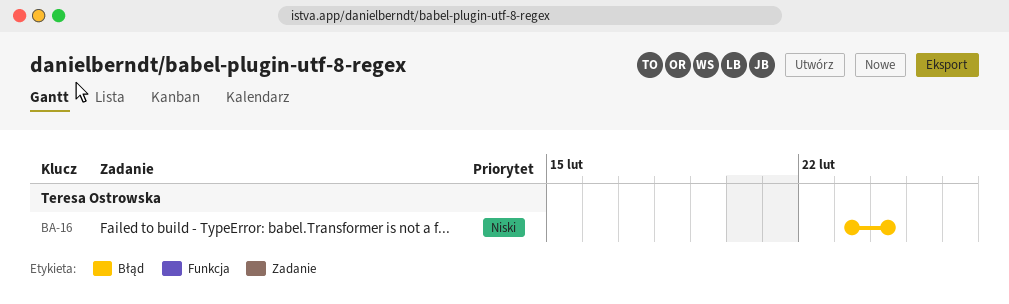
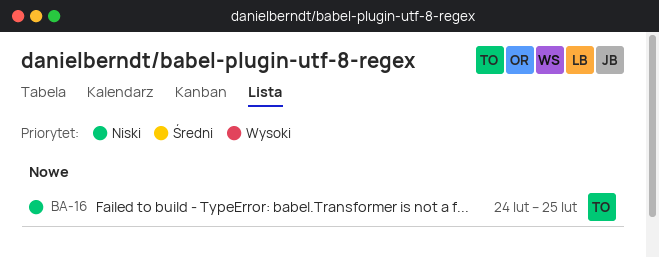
BA-16, start: Feb 23 -> Feb 24
BA-16, due: Feb 24 -> Feb 25

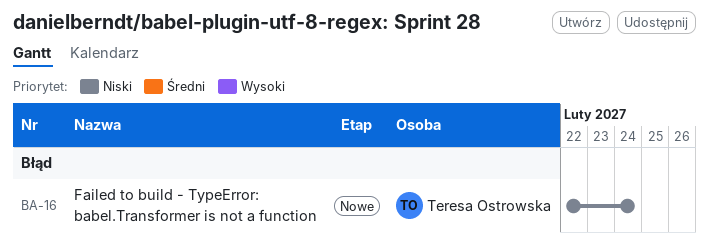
BA-16, start: Feb 24 -> Feb 22
BA-16, due: Feb 25 -> Feb 24

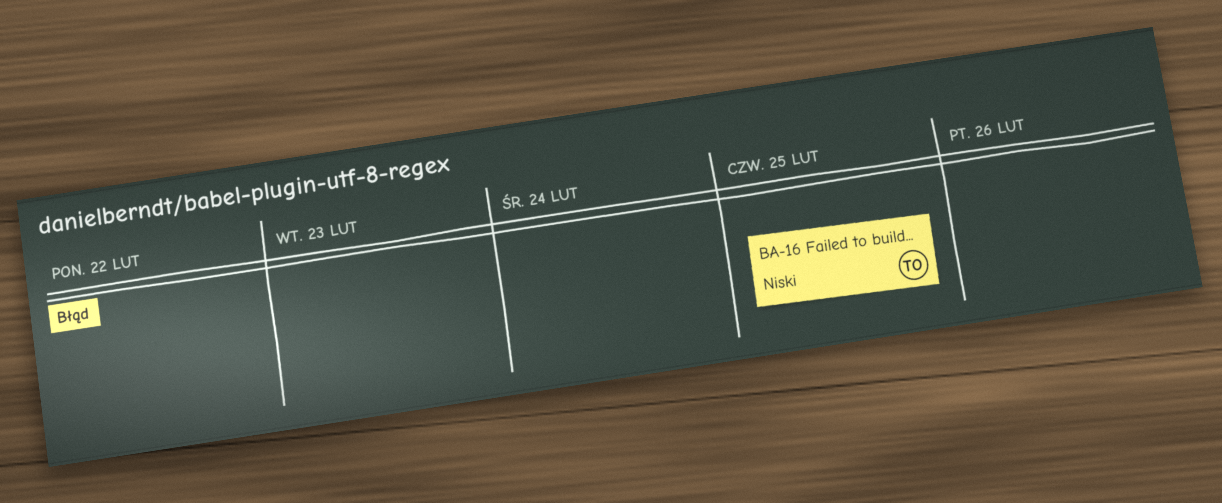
BA-16, due: Feb 24 -> Feb 25

